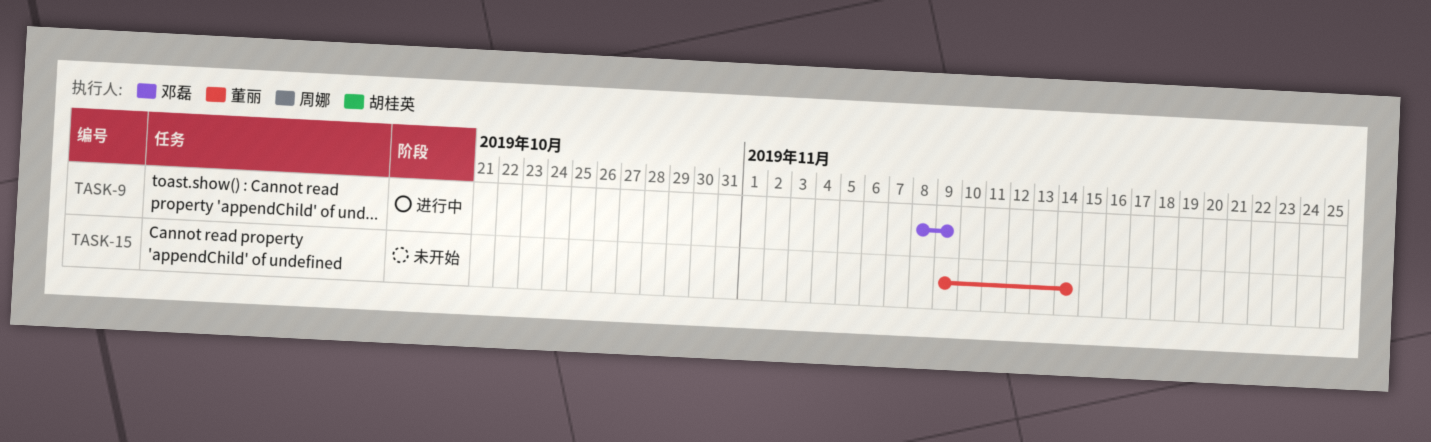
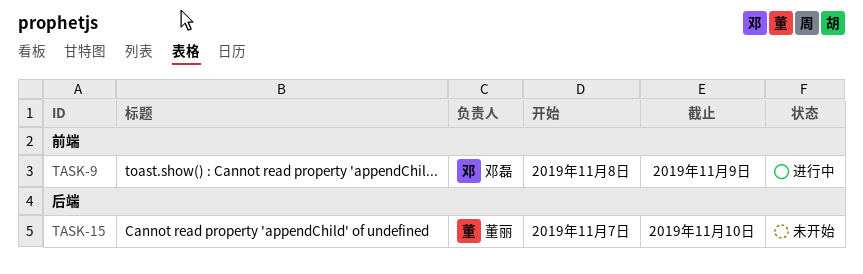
TASK-15, start: Nov 9 -> Nov 7
TASK-15, due: Nov 14 -> Nov 10

